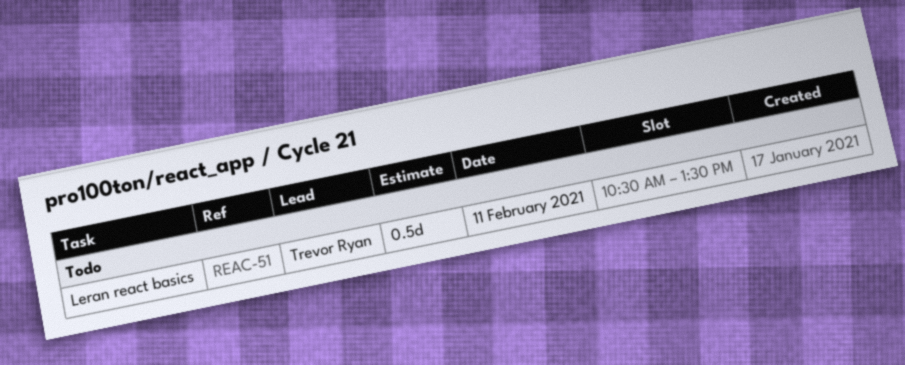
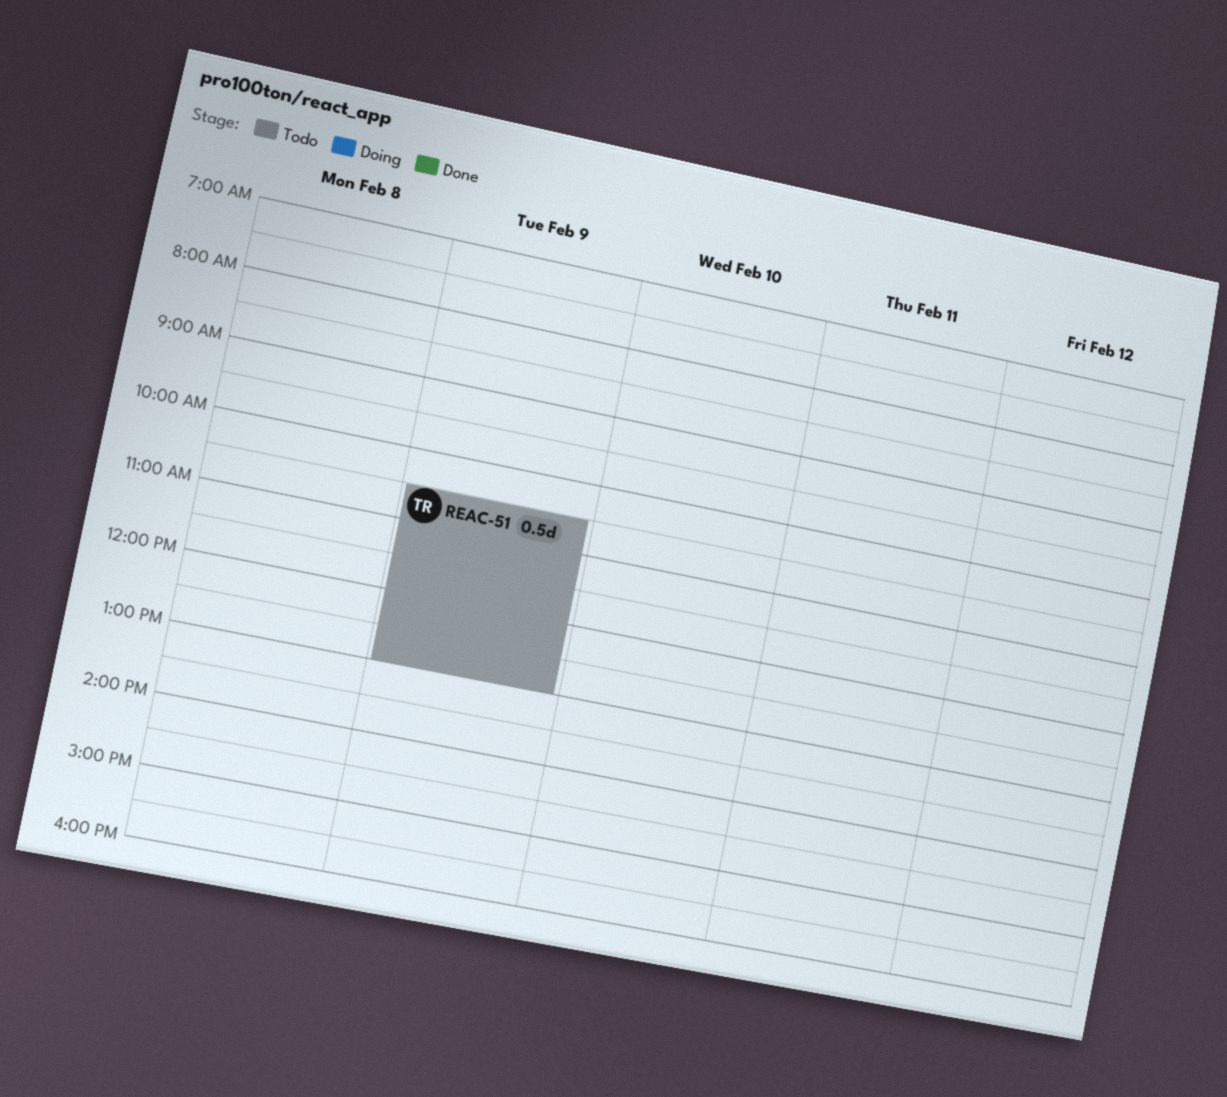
REAC-51, day: Feb 11 -> Feb 9
REAC-51, ends: 13:30 -> 13:00

